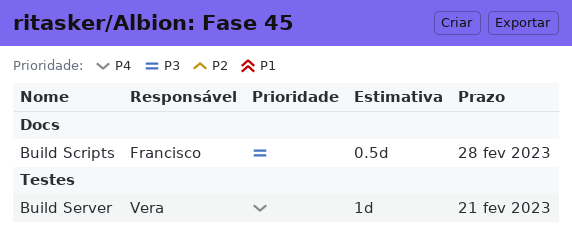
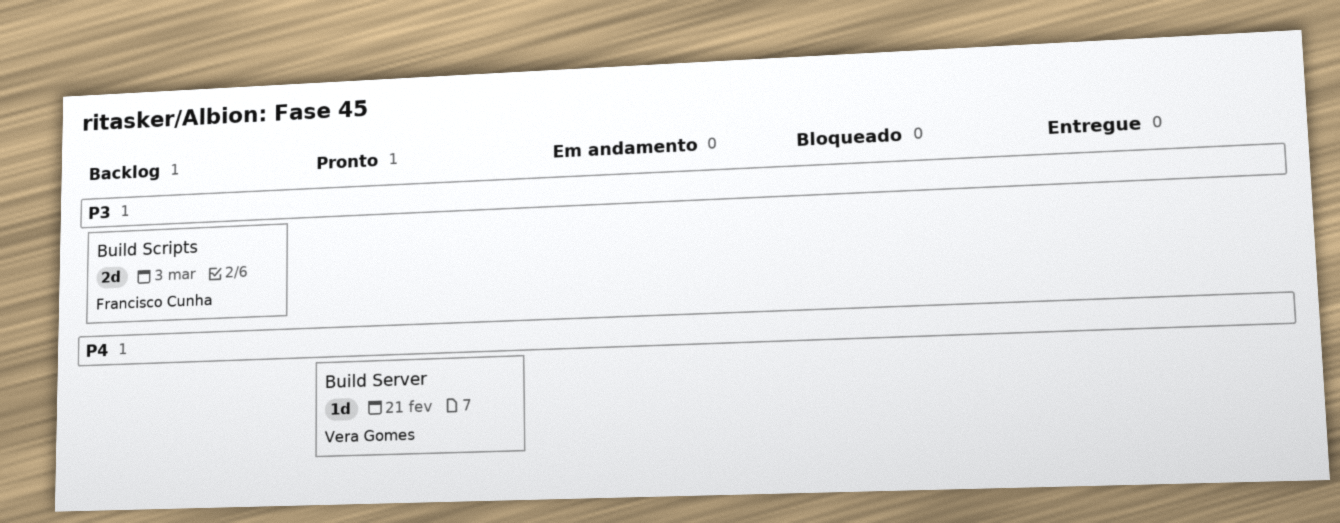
Build Scripts, estimate: 0.5d -> 2d
Build Scripts, due: Feb 28 -> Mar 3

